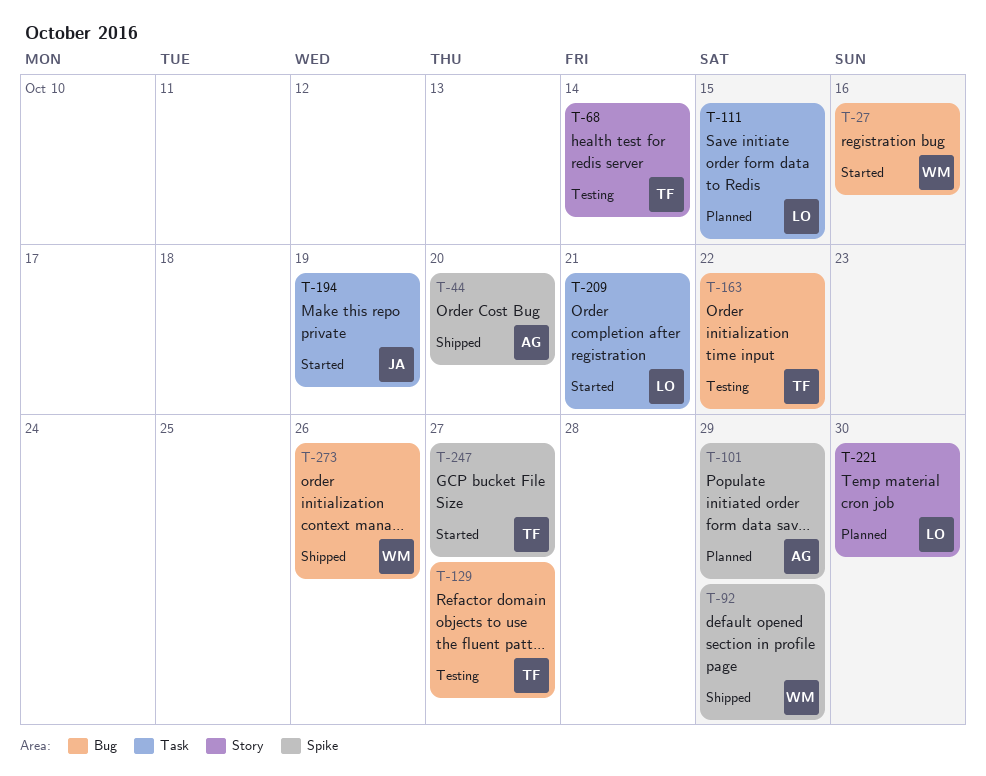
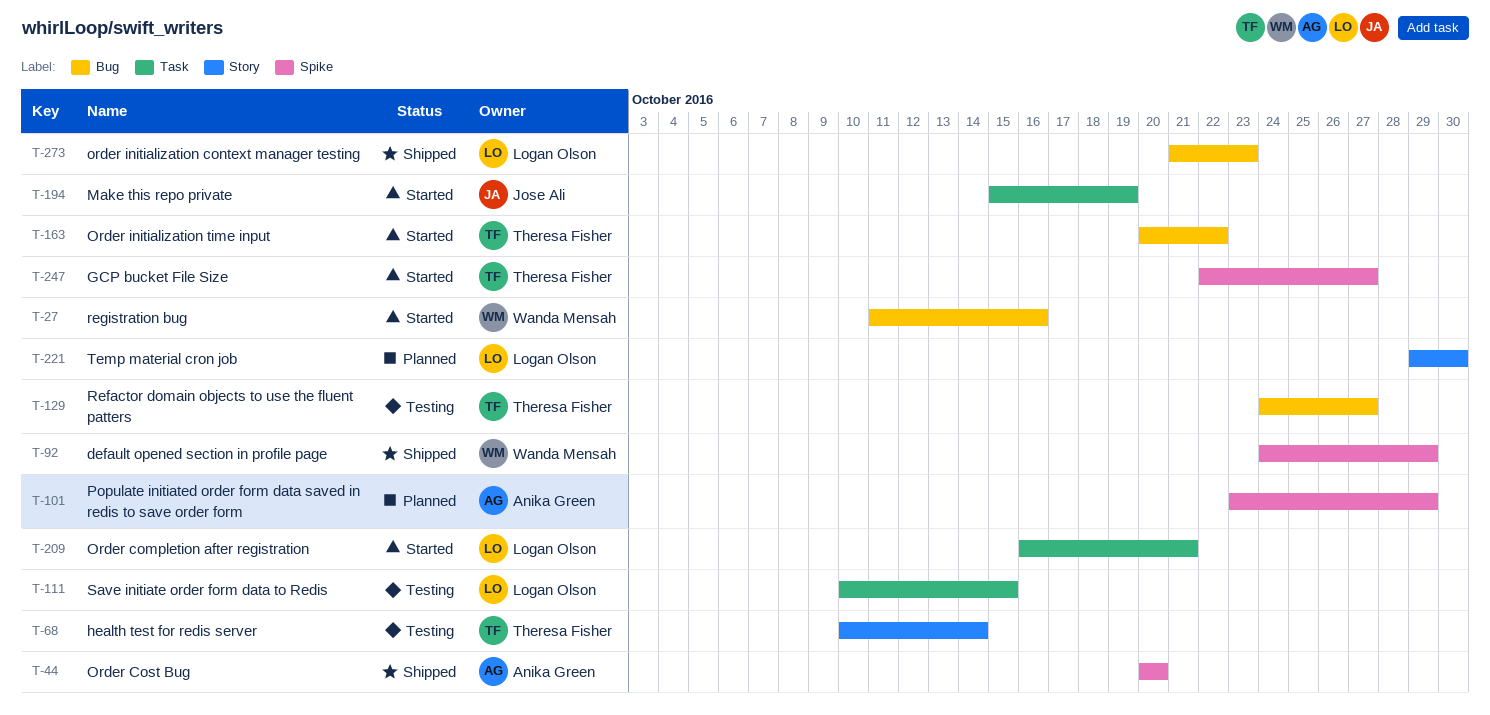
T-111, status: Planned -> Testing
T-163, status: Testing -> Started
T-273, owner: Wanda Mensah -> Logan Olson
T-273, due: Oct 26 -> Oct 23

